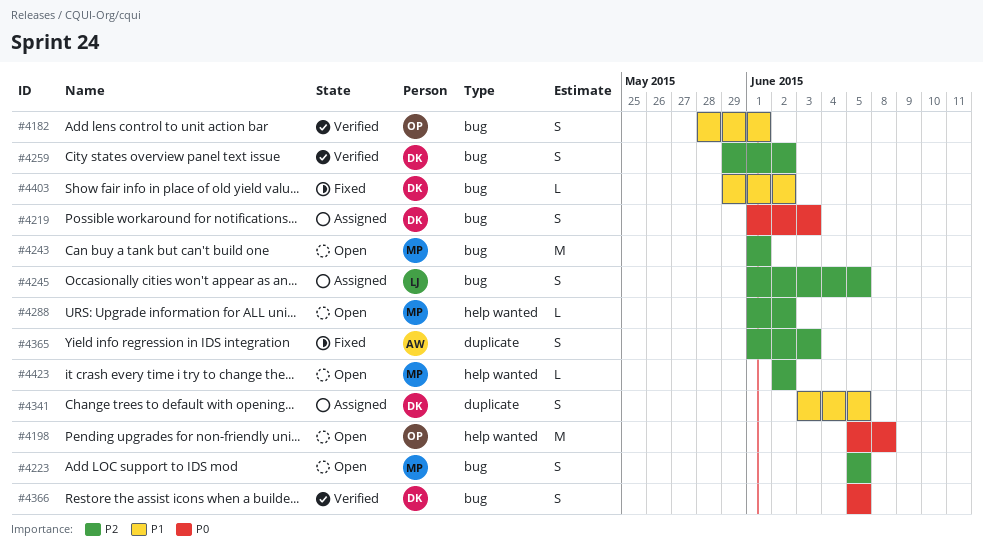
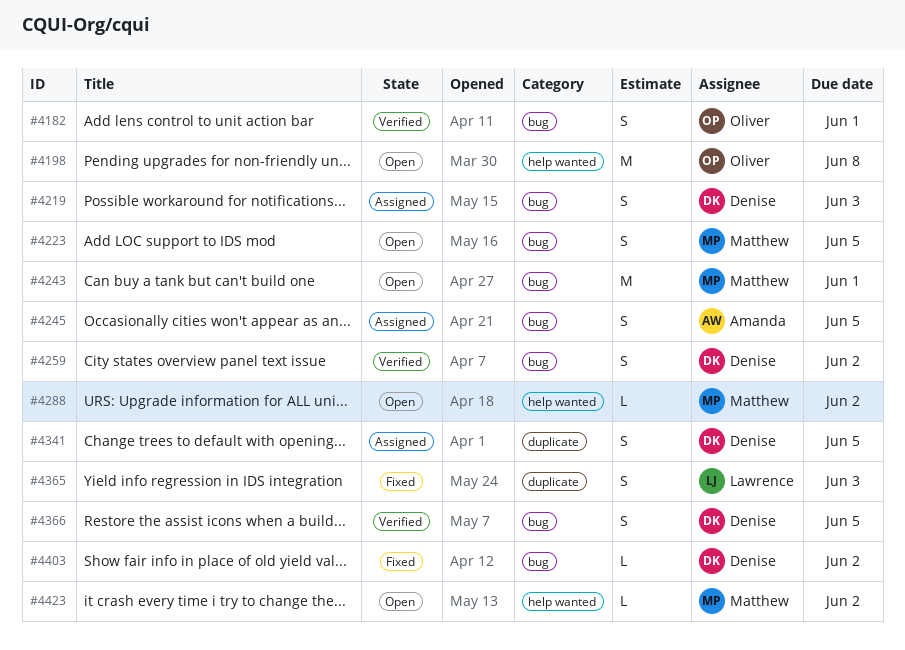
#4245, owner: Lawrence -> Amanda
#4365, owner: Amanda -> Lawrence

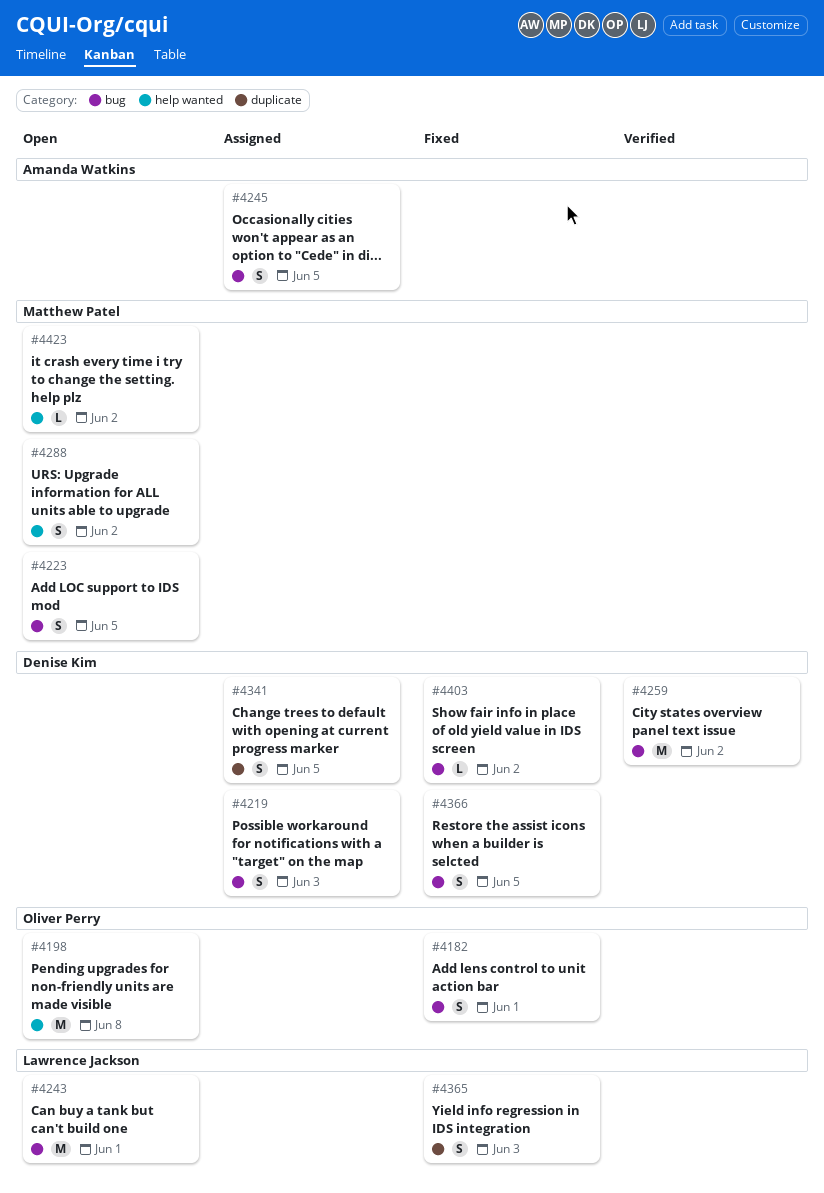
#4182, status: Verified -> Fixed
#4243, owner: Matthew Patel -> Lawrence Jackson
#4259, estimate: S -> M
#4288, estimate: L -> S
#4366, status: Verified -> Fixed

